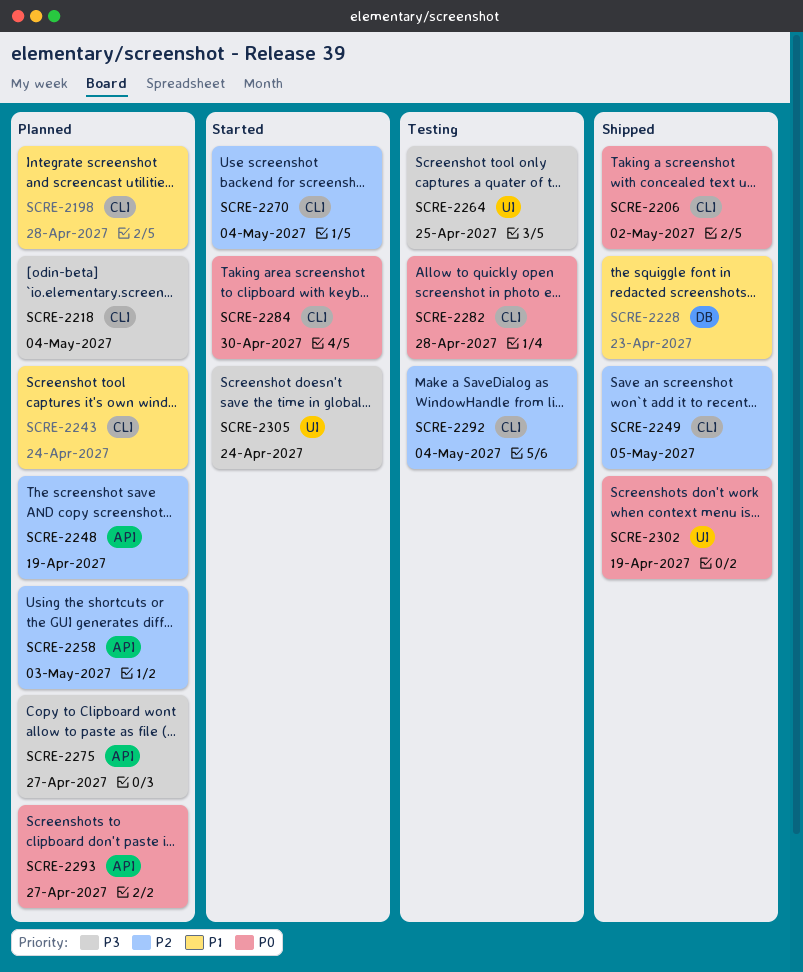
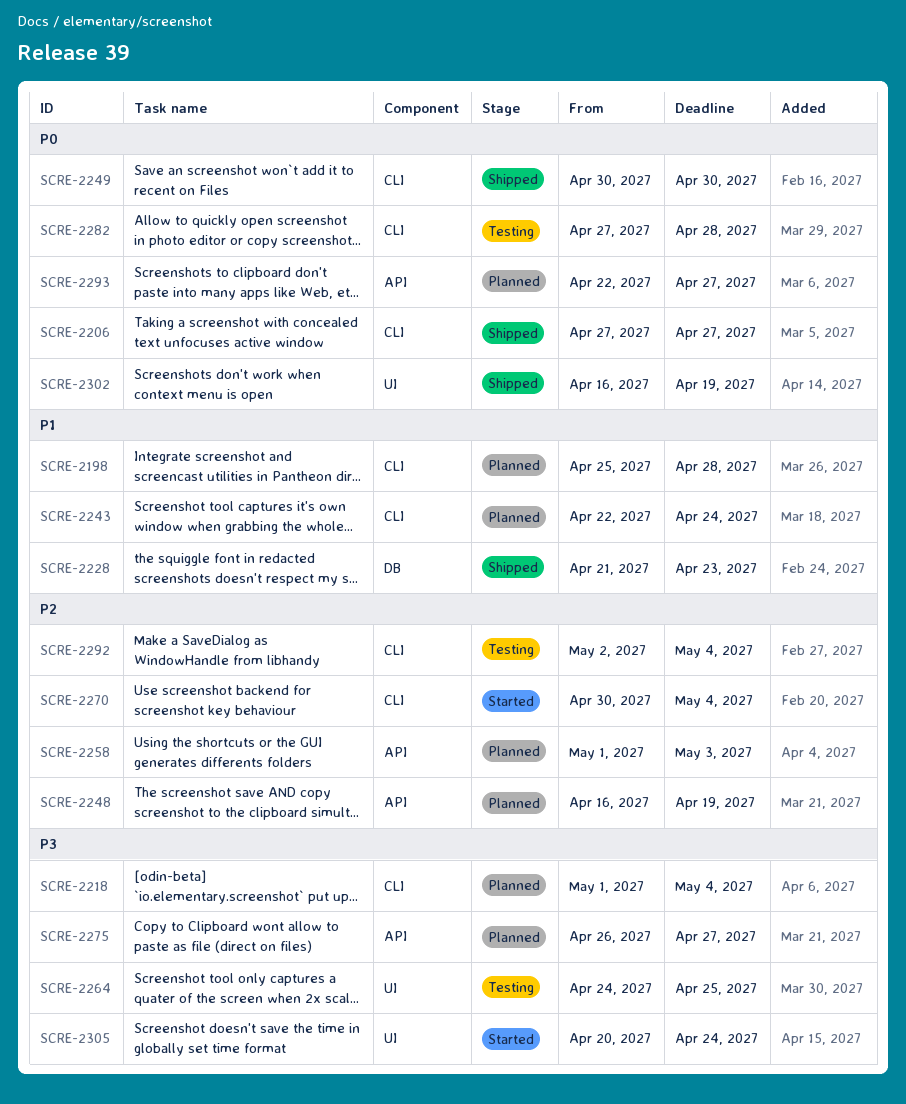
SCRE-2206, due: May 2 -> Apr 27
SCRE-2249, priority: P2 -> P0
SCRE-2249, due: May 5 -> Apr 30
SCRE-2284: present -> none

